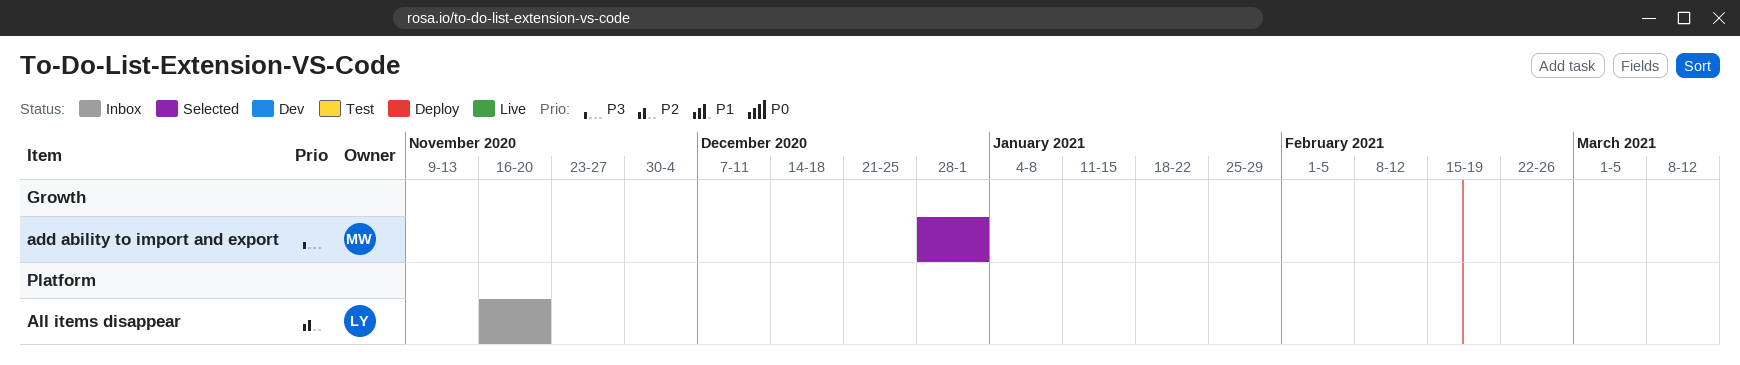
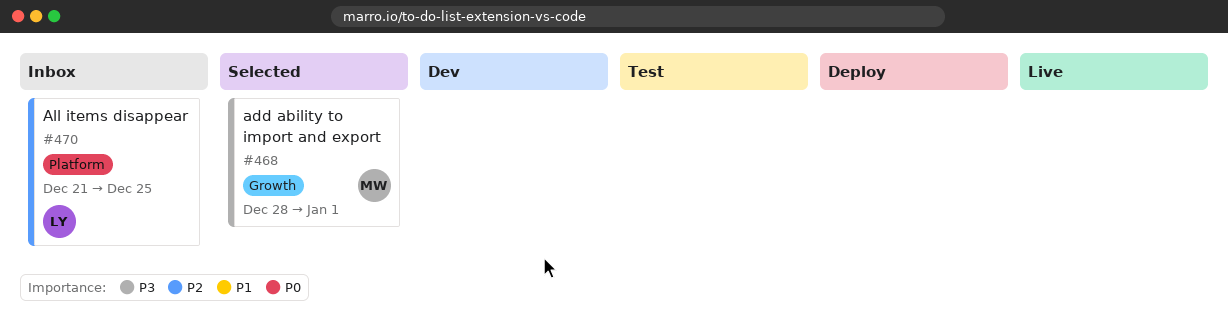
All items disappear, start: Nov 16 -> Dec 21
All items disappear, due: Nov 20 -> Dec 25

